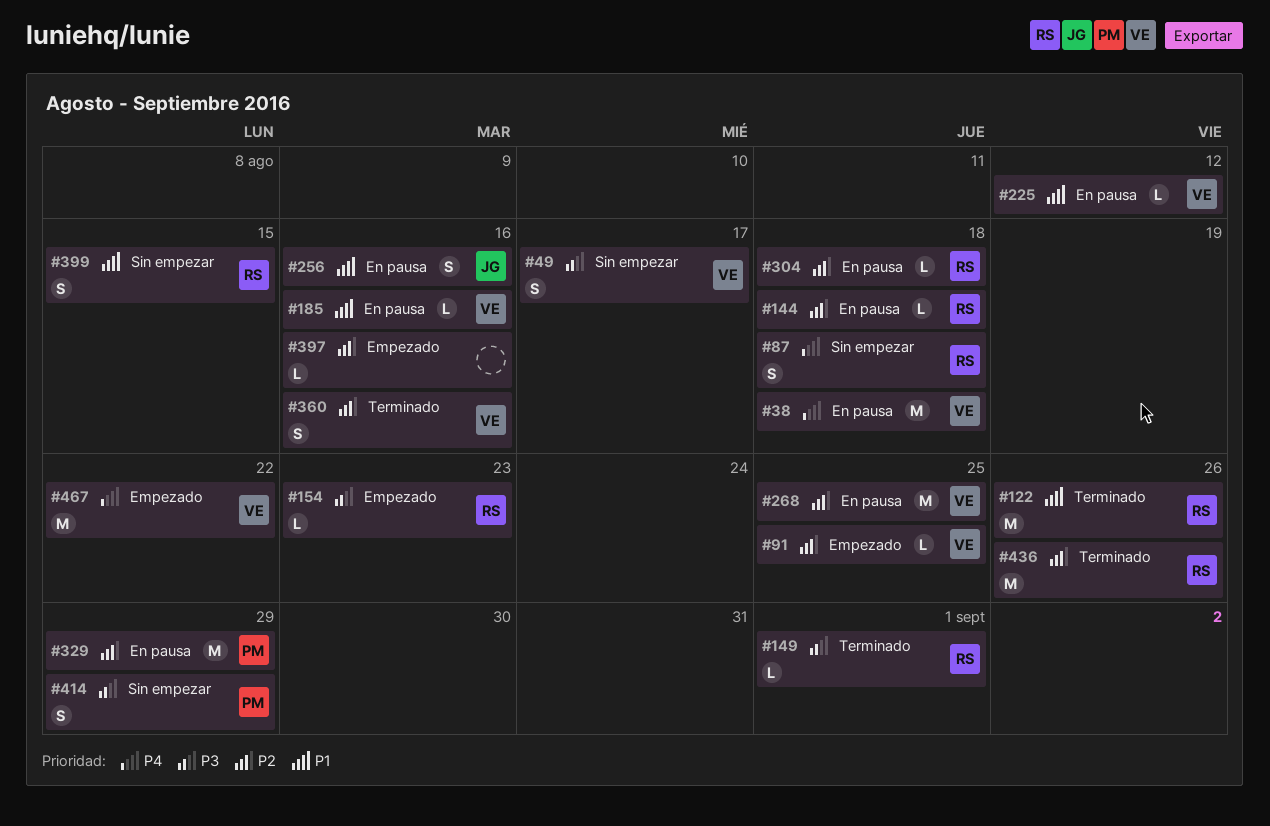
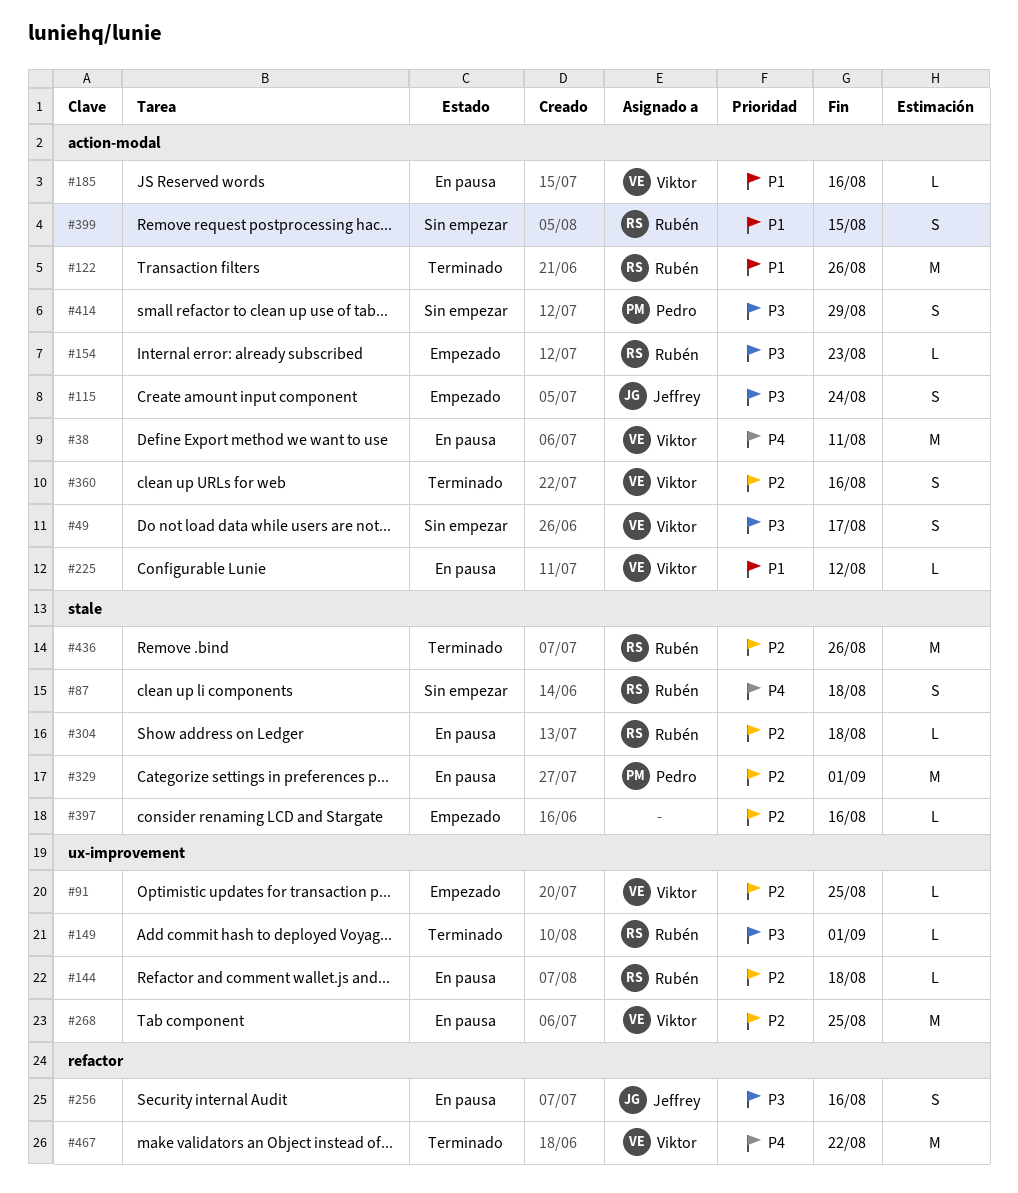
#38, due: Aug 18 -> Aug 11
#115: none -> present
#256, priority: P1 -> P3
#329, due: Aug 29 -> Sep 1
#467, status: Empezado -> Terminado

